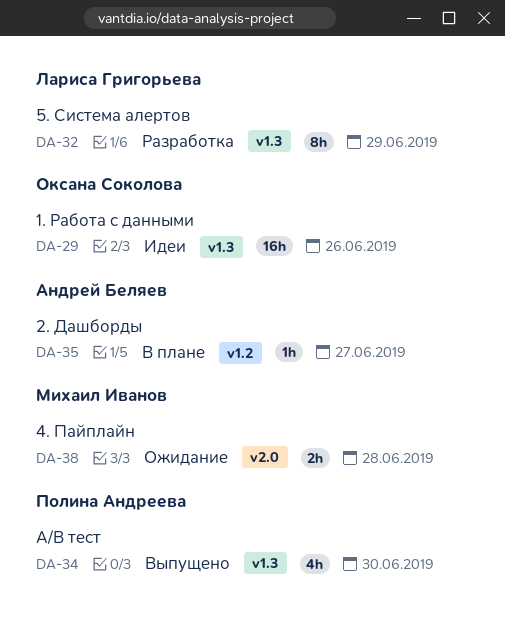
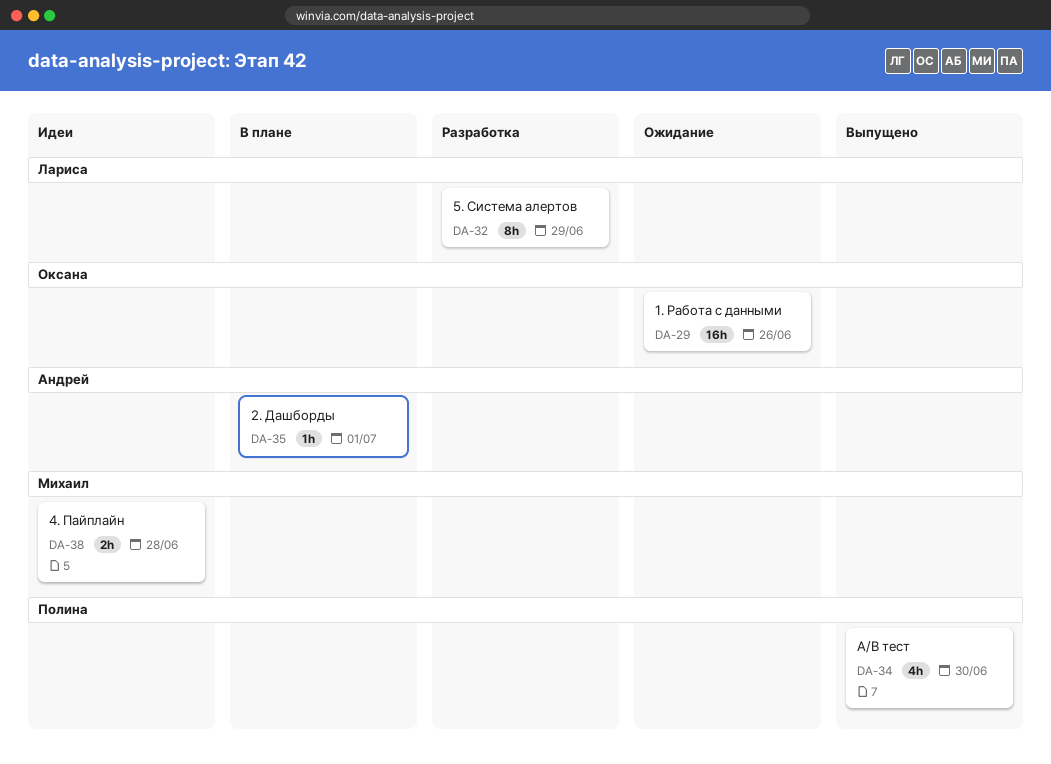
DA-29, status: Идеи -> Ожидание
DA-35, due: Jun 27 -> Jul 1
DA-38, status: Ожидание -> Идеи

